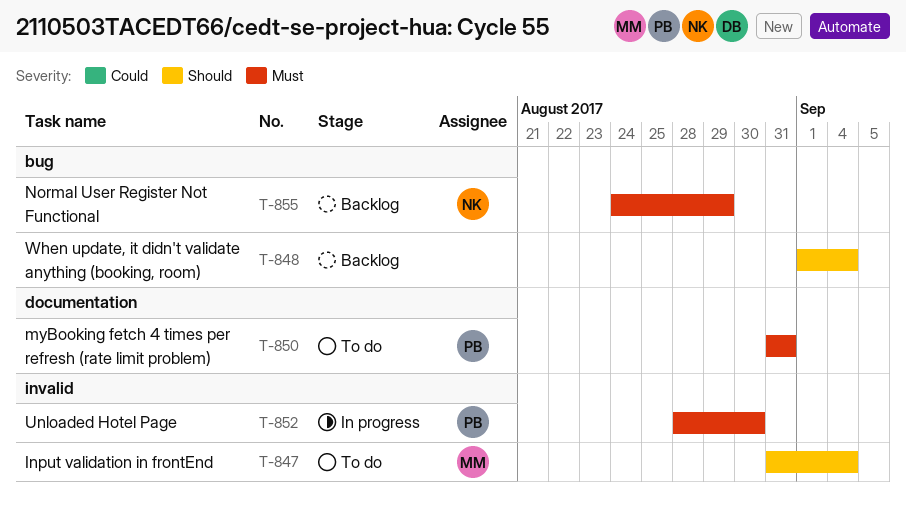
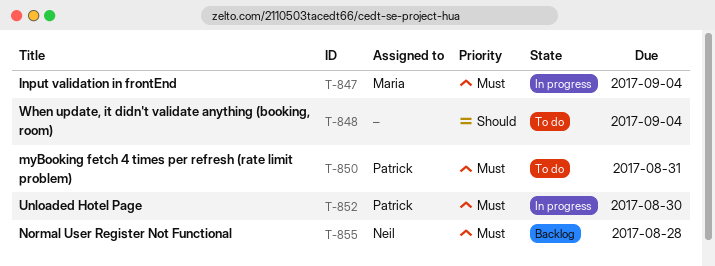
T-847, status: To do -> In progress
T-847, priority: Should -> Must
T-848, status: Backlog -> To do
T-855, due: Aug 29 -> Aug 28

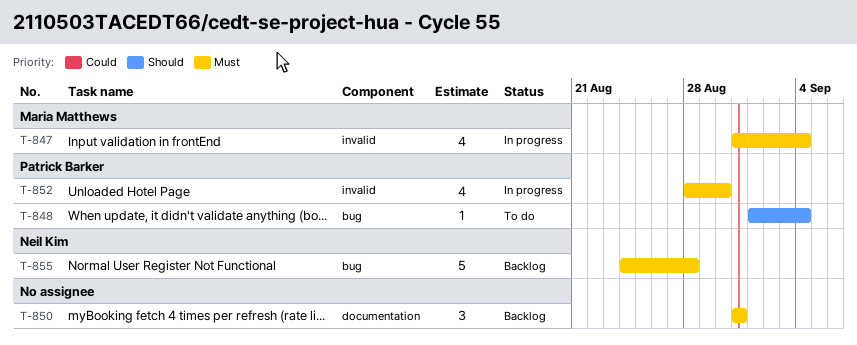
T-848, owner: none -> Patrick Barker
T-850, status: To do -> Backlog
T-850, owner: Patrick Barker -> none

